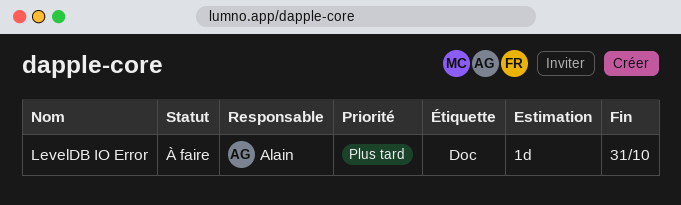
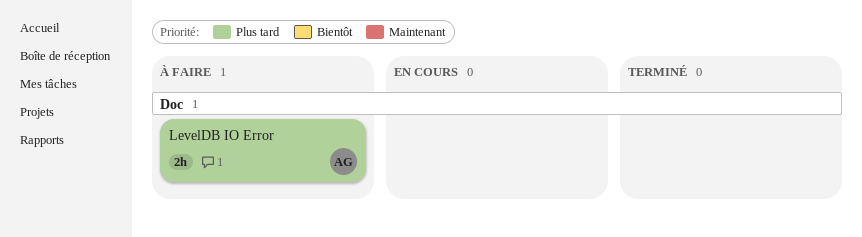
LevelDB IO Error, estimate: 1d -> 2h

